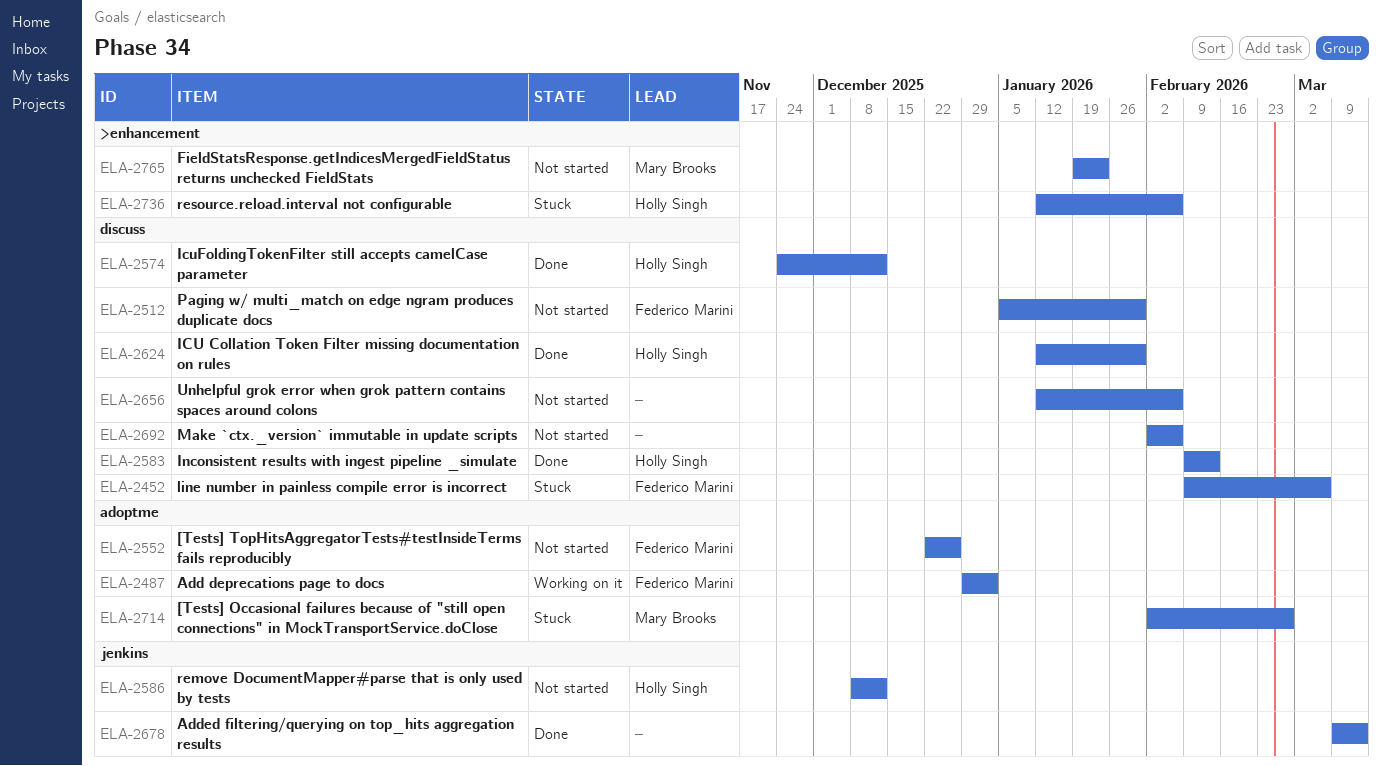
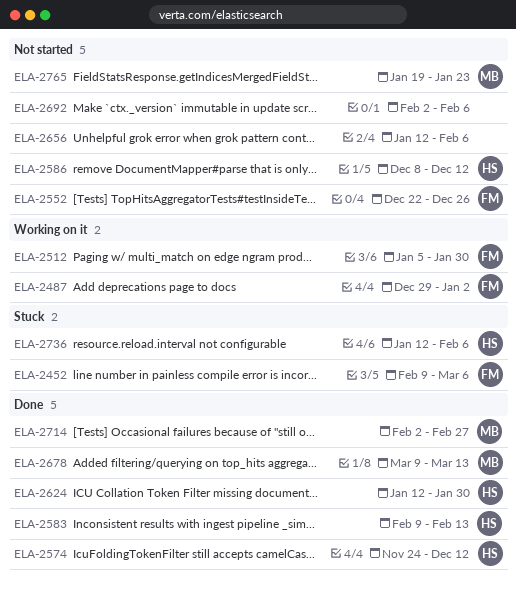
ELA-2512, status: Not started -> Working on it
ELA-2678, owner: none -> Mary Brooks
ELA-2714, status: Stuck -> Done

